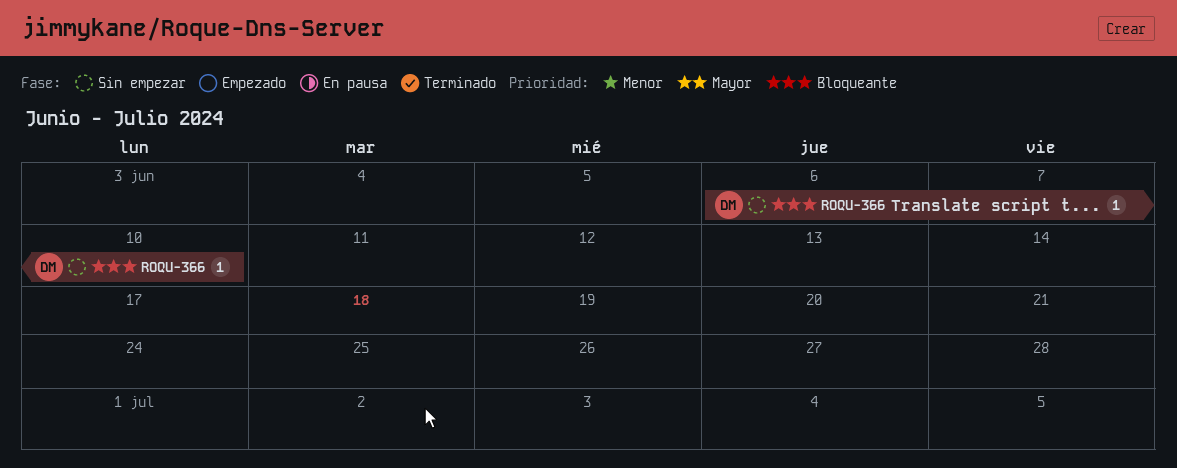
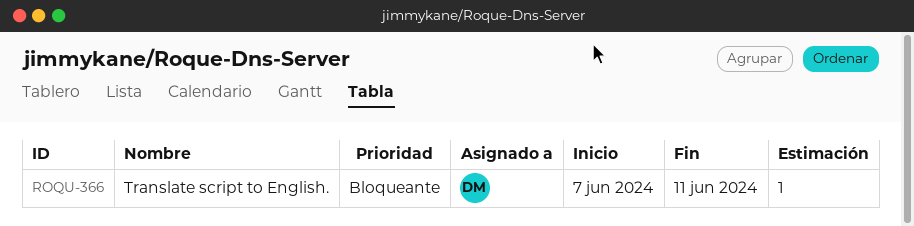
ROQU-366, start: Jun 6 -> Jun 7
ROQU-366, due: Jun 10 -> Jun 11

